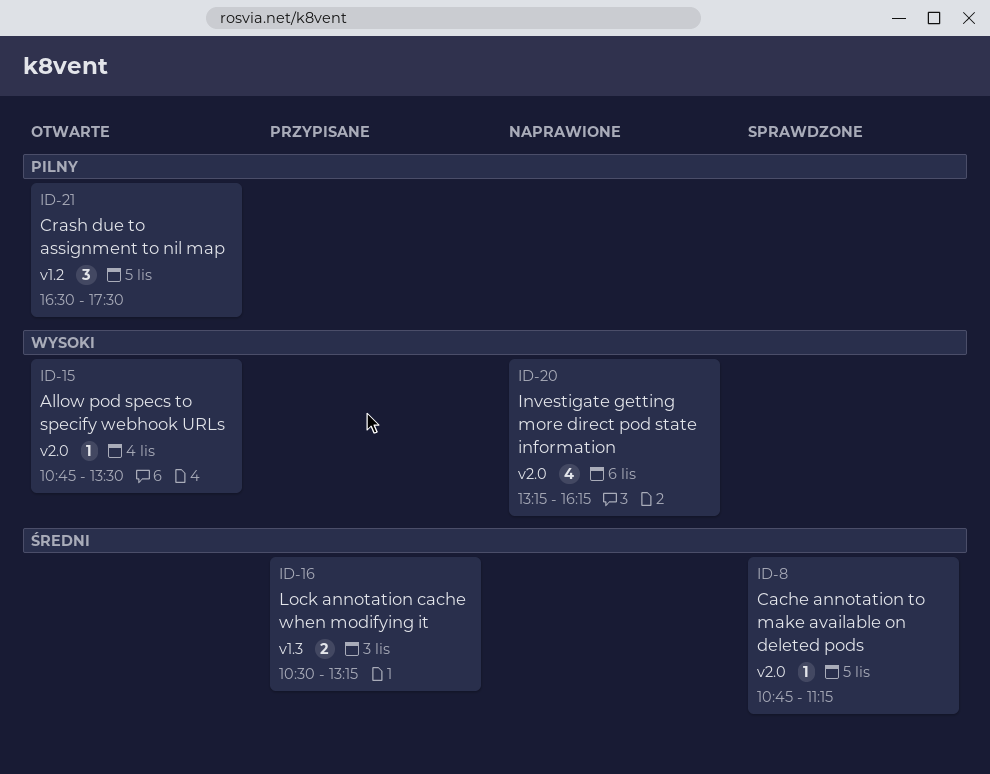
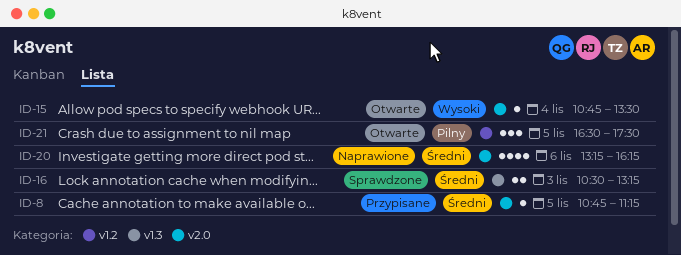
ID-8, status: Sprawdzone -> Przypisane
ID-16, status: Przypisane -> Sprawdzone
ID-20, priority: Wysoki -> Średni

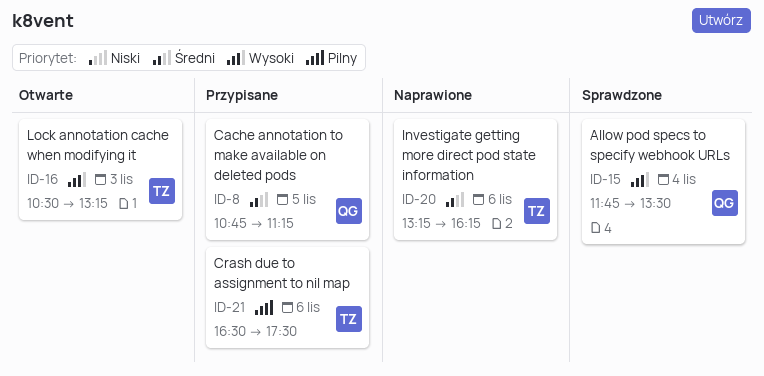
ID-15, status: Otwarte -> Sprawdzone
ID-15, begins: 10:45 -> 11:45
ID-16, status: Sprawdzone -> Otwarte
ID-16, priority: Średni -> Wysoki
ID-21, status: Otwarte -> Przypisane
ID-21, day: Nov 5 -> Nov 6

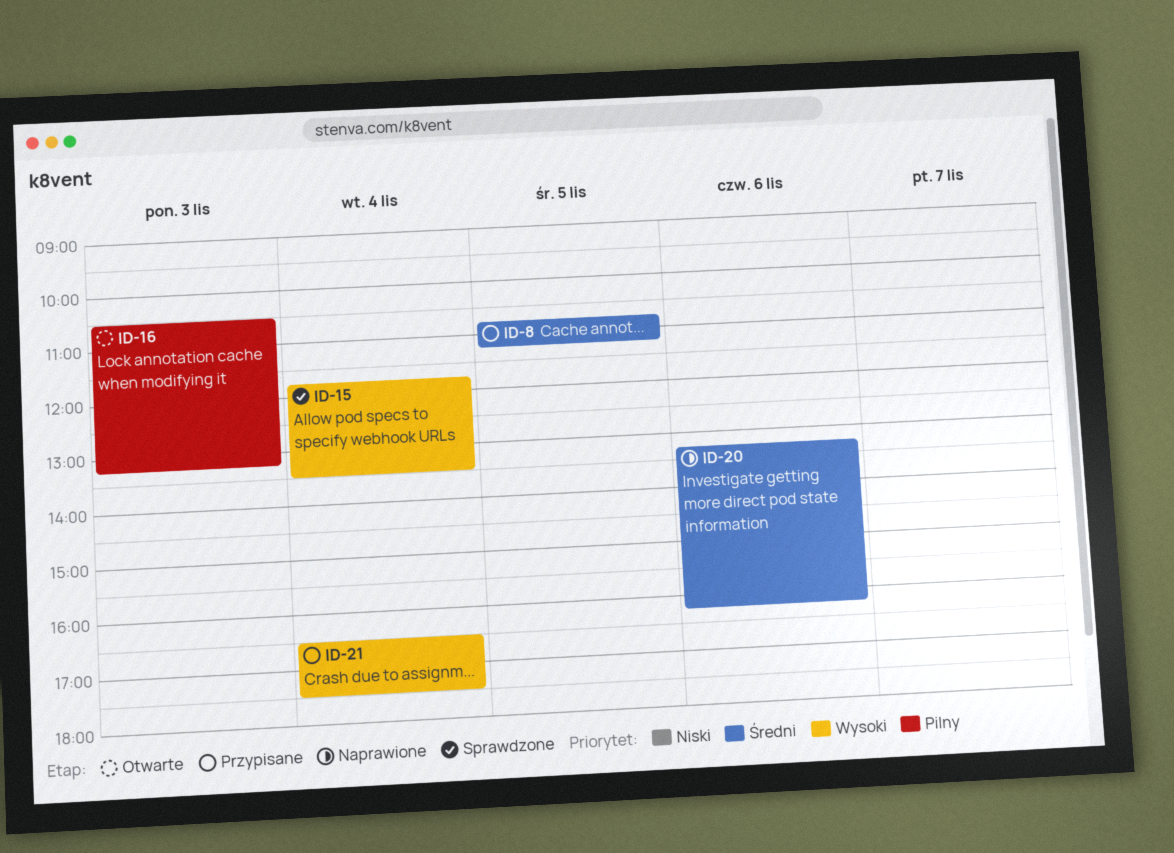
ID-16, priority: Wysoki -> Pilny
ID-21, priority: Pilny -> Wysoki
ID-21, day: Nov 6 -> Nov 4

